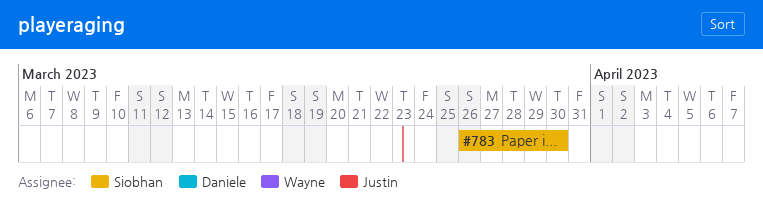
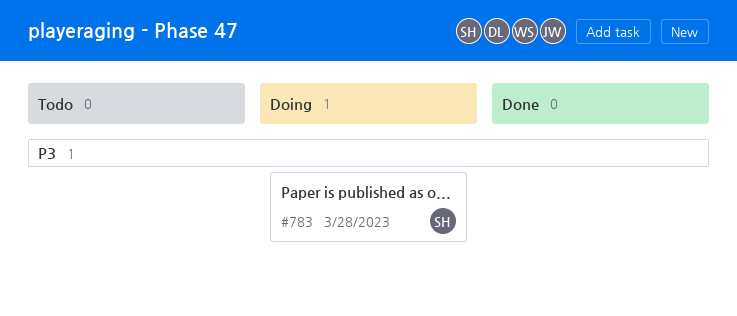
#783, due: Mar 30 -> Mar 28

